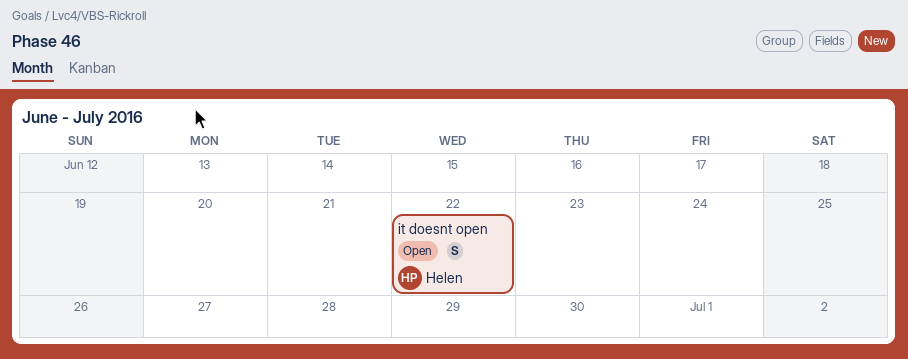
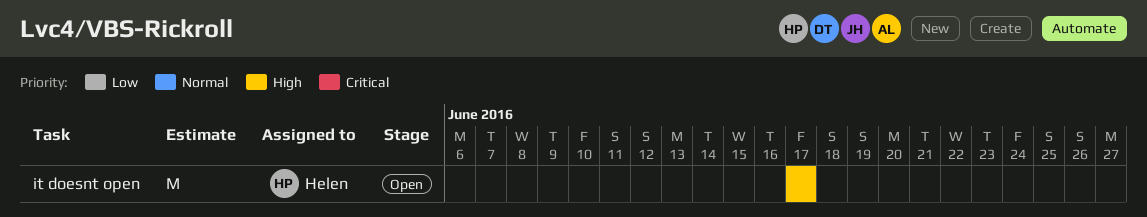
it doesnt open, estimate: S -> M
it doesnt open, due: Jun 22 -> Jun 17

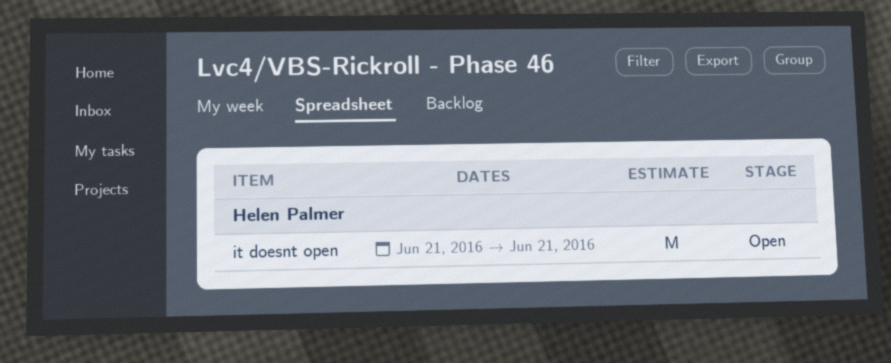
it doesnt open, start: Jun 17 -> Jun 21
it doesnt open, due: Jun 17 -> Jun 21

